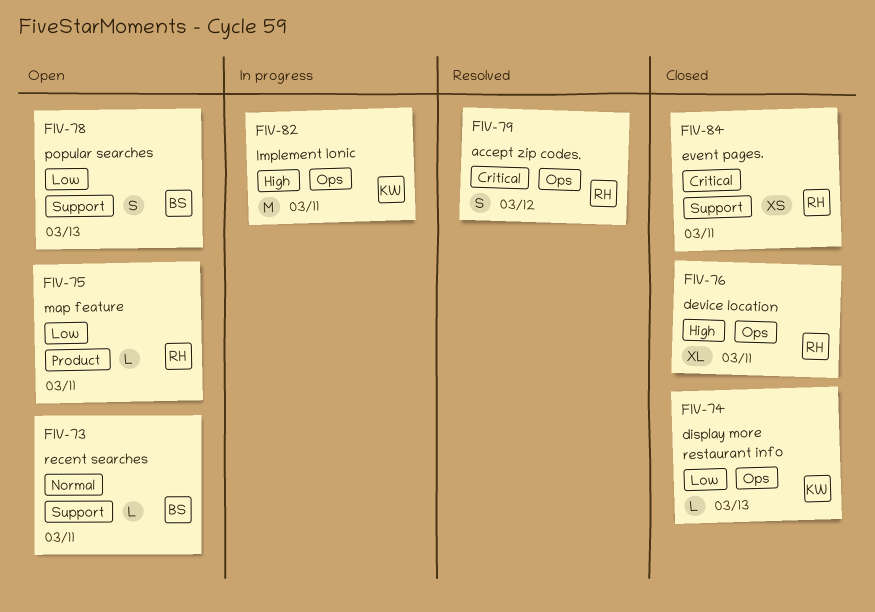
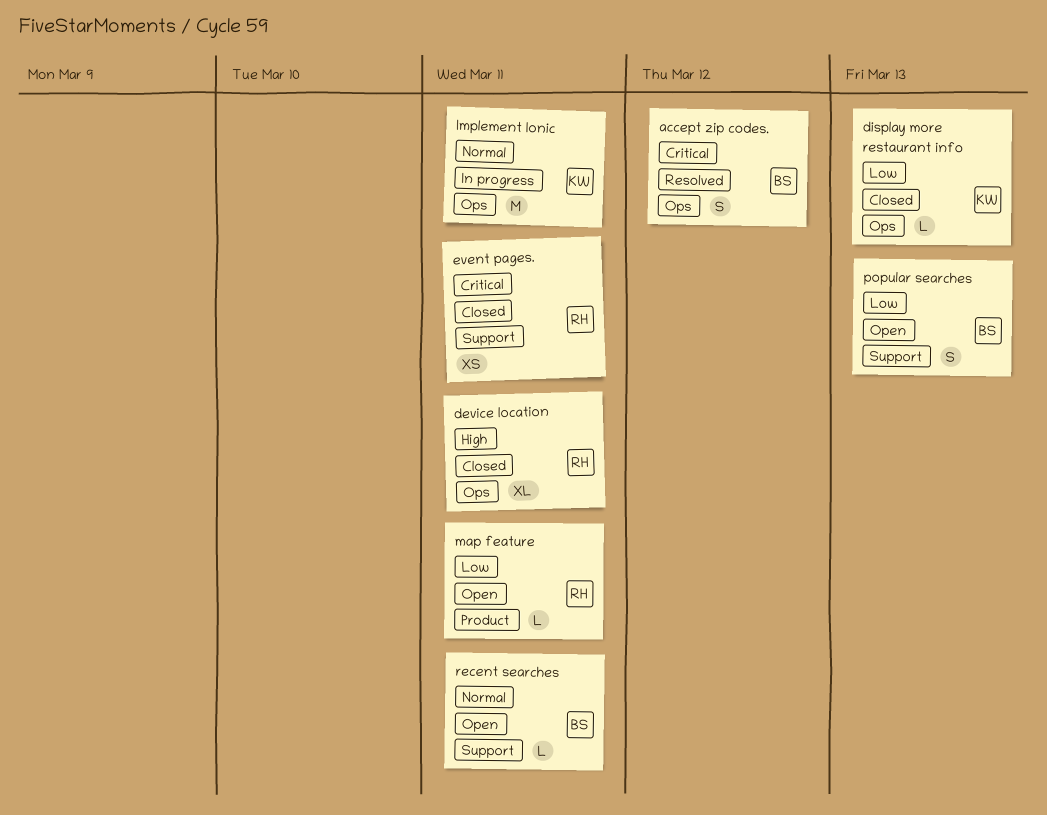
accept zip codes., owner: RH -> BS
Implement Ionic, priority: High -> Normal

